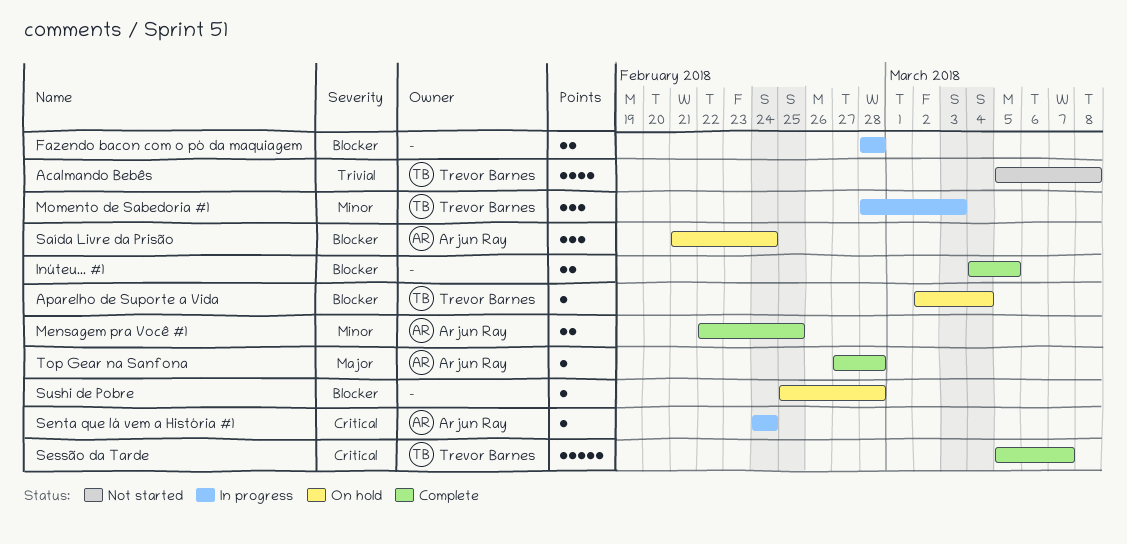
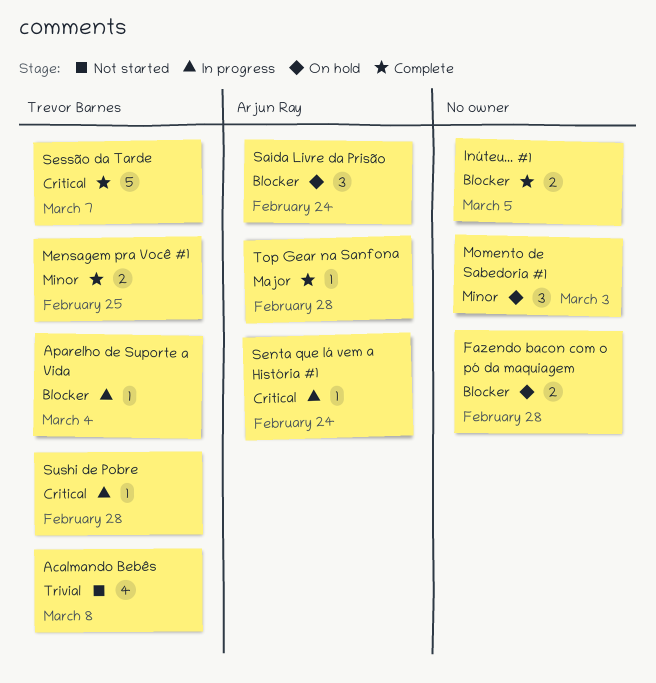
Aparelho de Suporte a Vida, status: On hold -> In progress
Fazendo bacon com o pó da maquiagem, status: In progress -> On hold
Mensagem pra Você #1, owner: Arjun Ray -> Trevor Barnes
Momento de Sabedoria #1, status: In progress -> On hold
Momento de Sabedoria #1, owner: Trevor Barnes -> none
Sushi de Pobre, status: On hold -> In progress
Sushi de Pobre, owner: none -> Trevor Barnes
Sushi de Pobre, priority: Blocker -> Critical

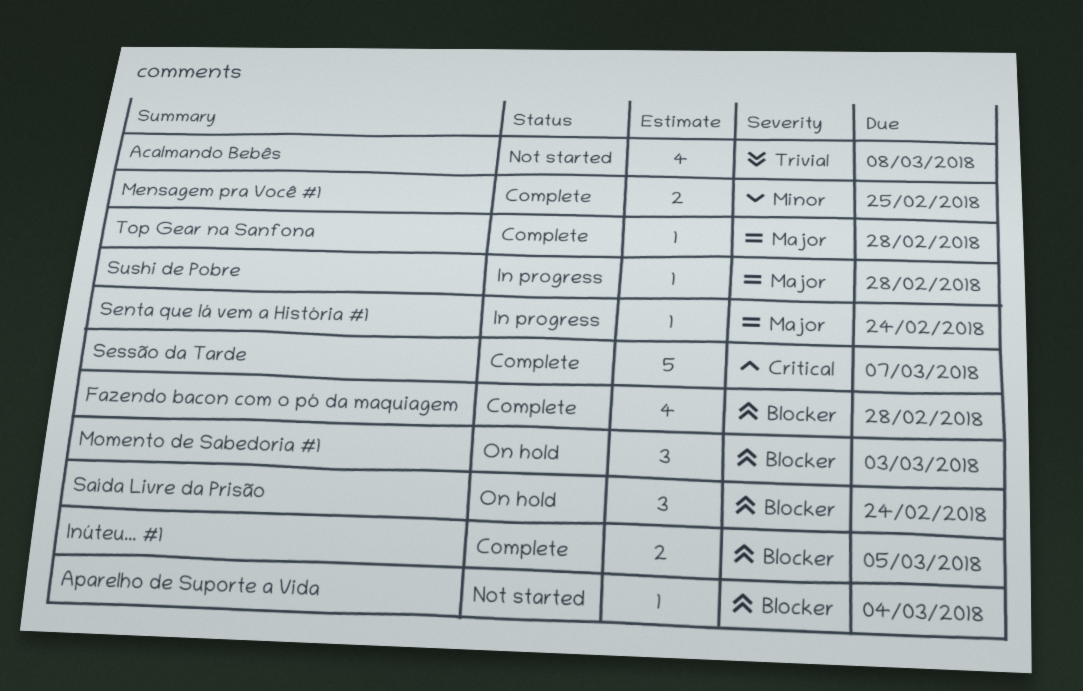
Aparelho de Suporte a Vida, status: In progress -> Not started
Fazendo bacon com o pó da maquiagem, status: On hold -> Complete
Fazendo bacon com o pó da maquiagem, estimate: 2 -> 4
Momento de Sabedoria #1, priority: Minor -> Blocker
Senta que lá vem a História #1, priority: Critical -> Major
Sushi de Pobre, priority: Critical -> Major

